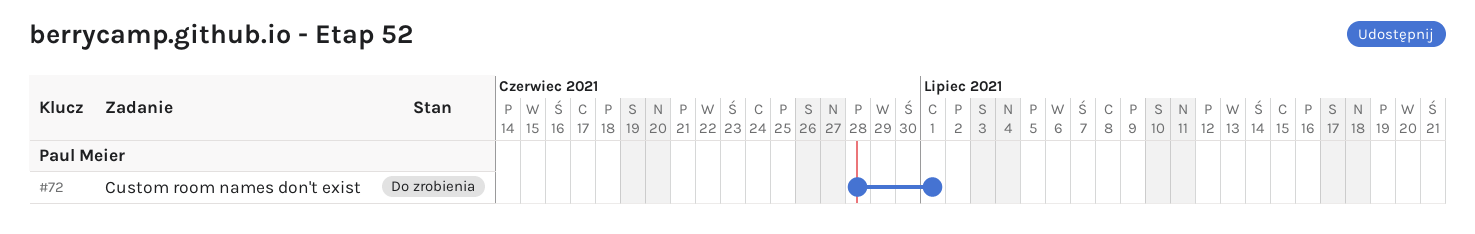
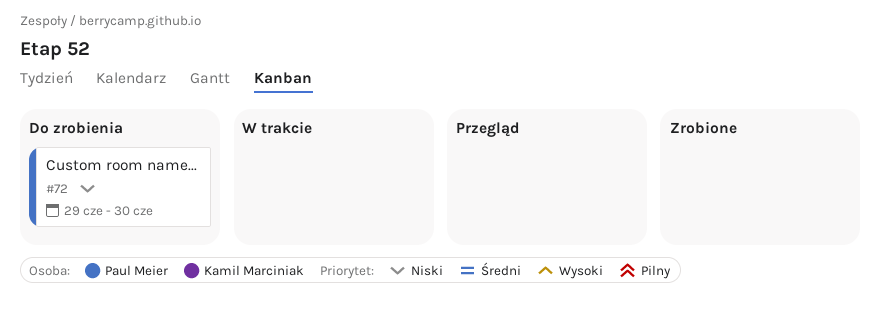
#72, start: Jun 28 -> Jun 29
#72, due: Jul 1 -> Jun 30

